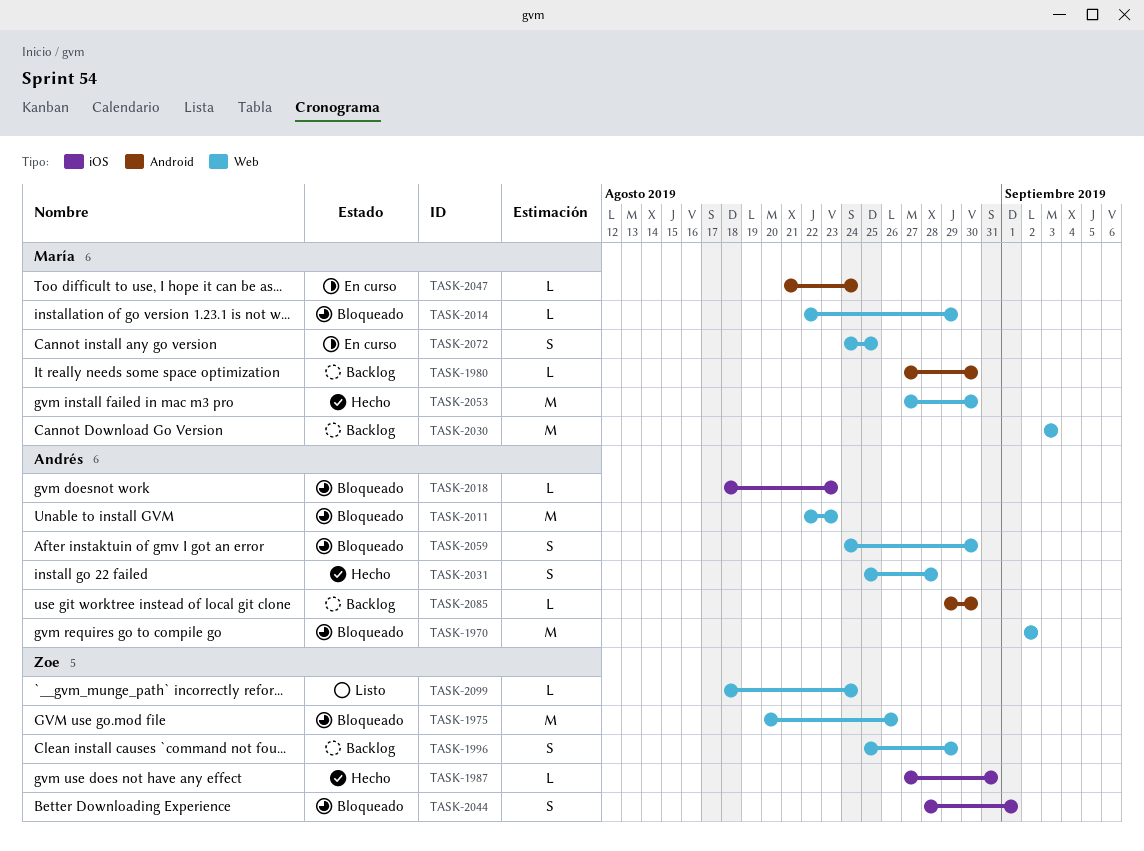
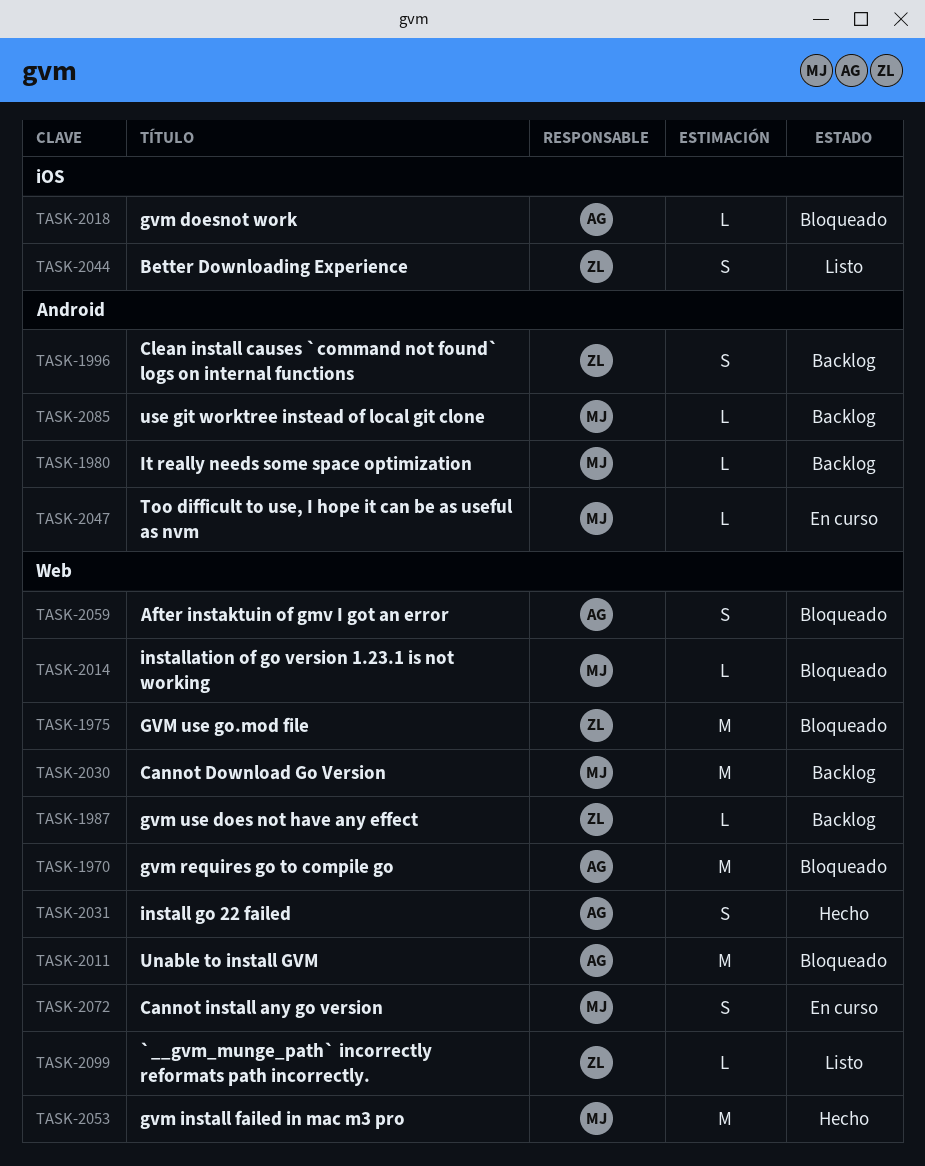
TASK-1987, status: Hecho -> Backlog
TASK-1987, label: iOS -> Web
TASK-1996, label: Web -> Android
TASK-2044, status: Bloqueado -> Listo
TASK-2085, owner: Andrés -> María

